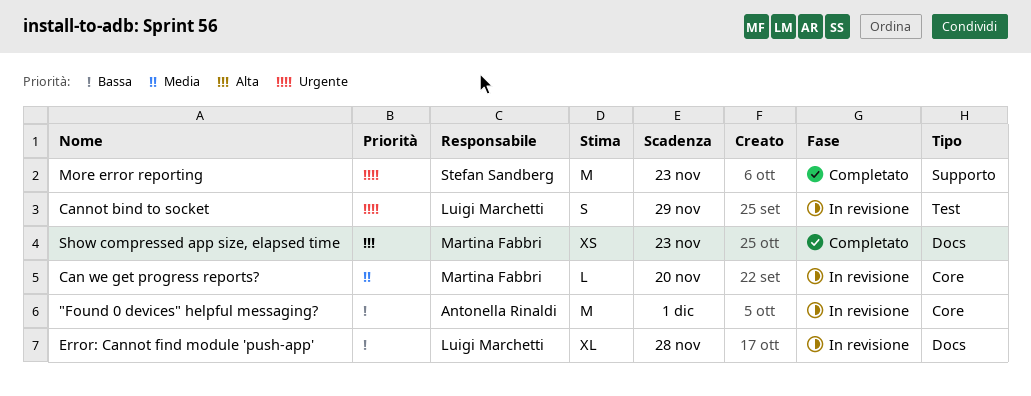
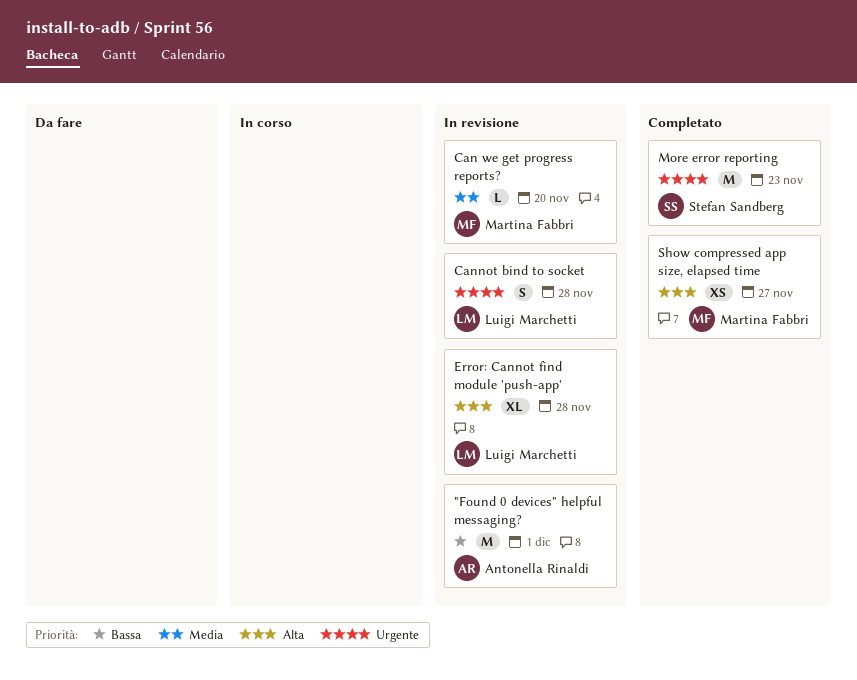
Cannot bind to socket, due: Nov 29 -> Nov 28
Error: Cannot find module 'push-app', priority: Bassa -> Alta
Show compressed app size, elapsed time, due: Nov 23 -> Nov 27

